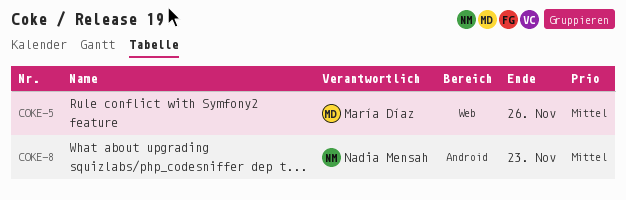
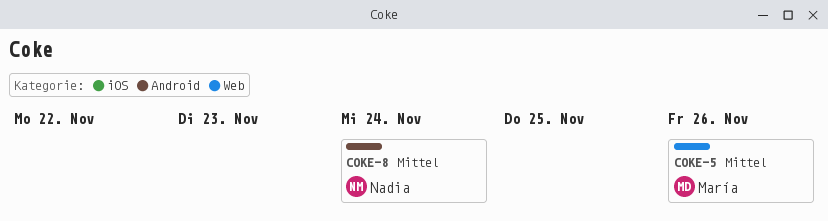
COKE-8, due: Nov 23 -> Nov 24

